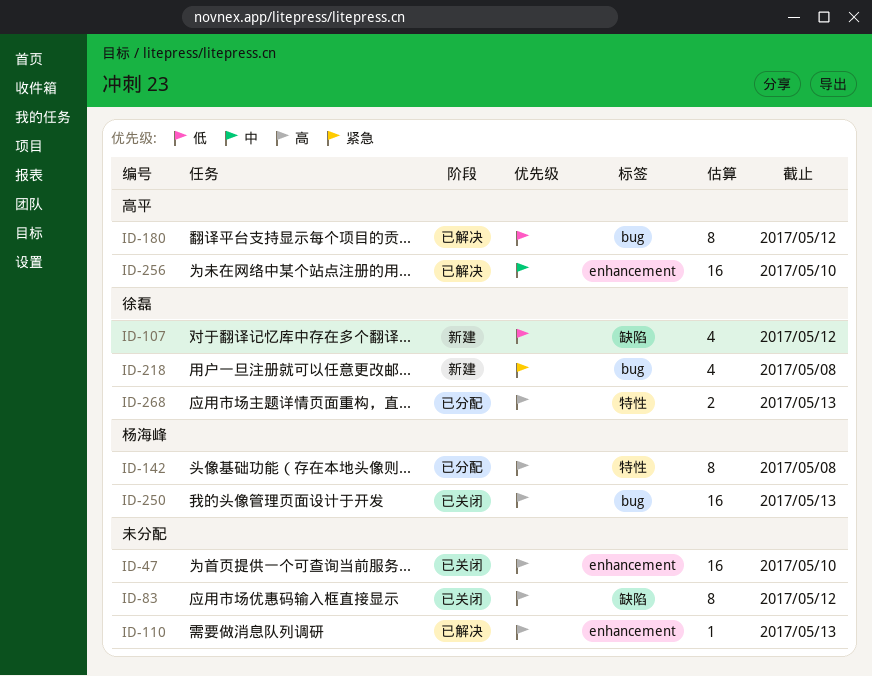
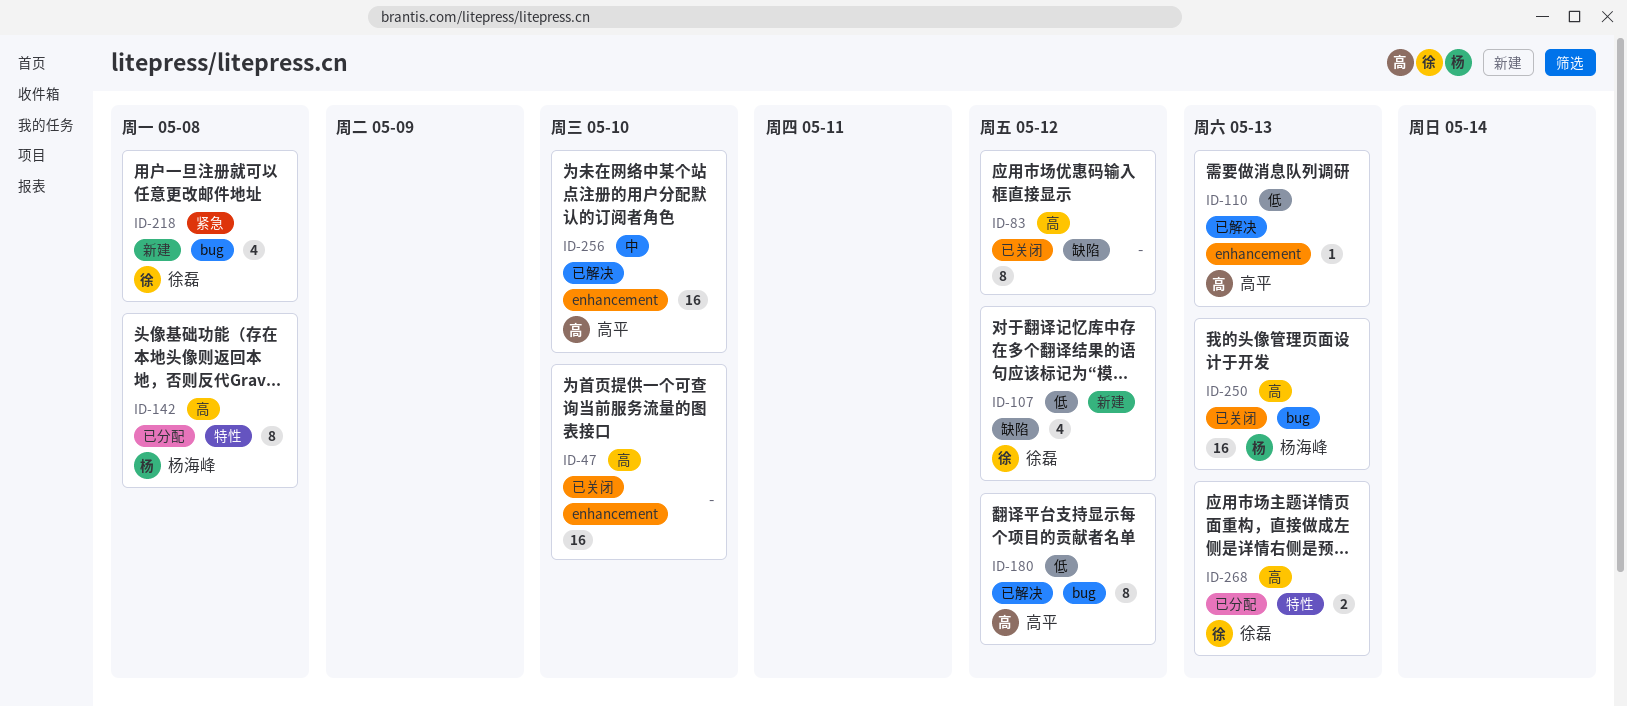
ID-110, owner: none -> 高平
ID-110, priority: 高 -> 低

